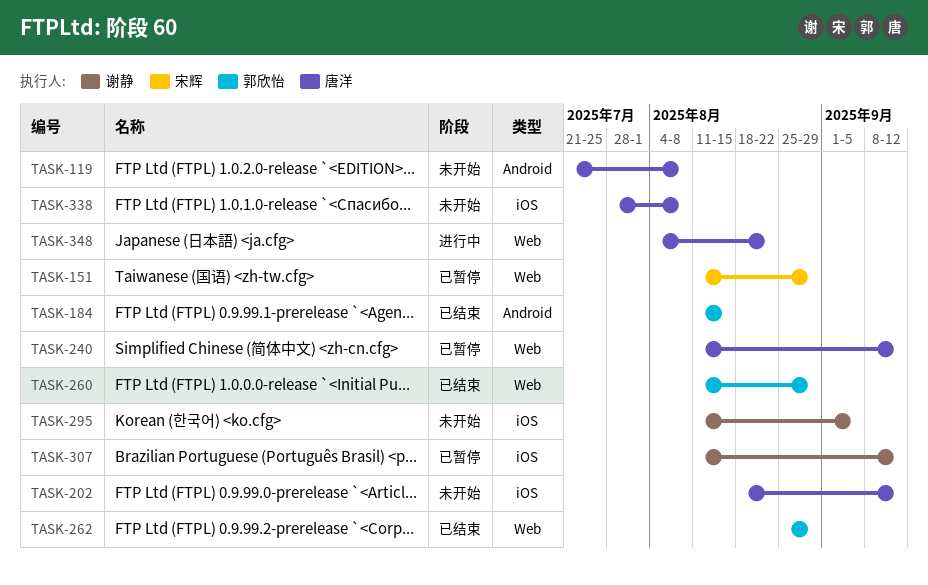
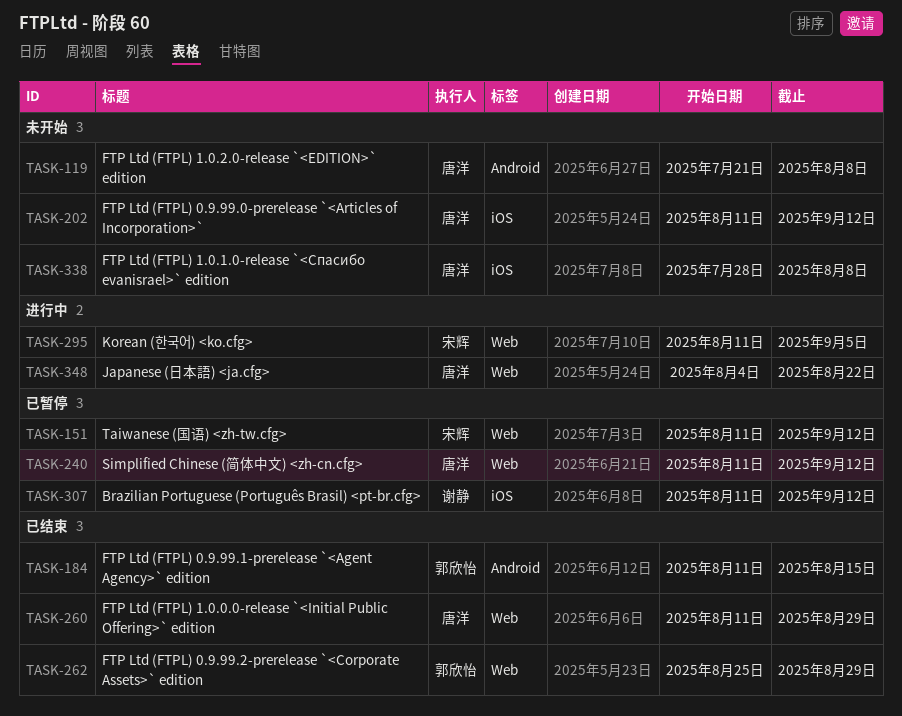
TASK-151, due: Aug 29 -> Sep 12
TASK-202, start: Aug 18 -> Aug 11
TASK-260, owner: 郭欣怡 -> 唐洋
TASK-295, status: 未开始 -> 进行中
TASK-295, owner: 谢静 -> 宋辉
TASK-295, label: iOS -> Web

